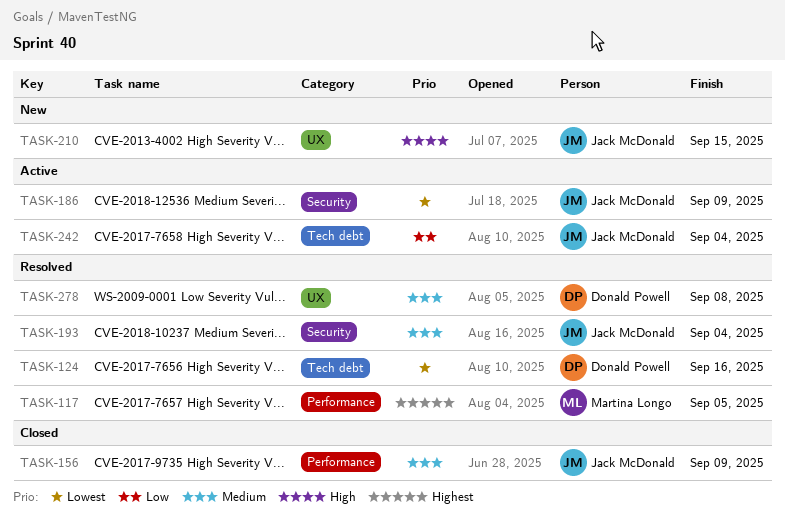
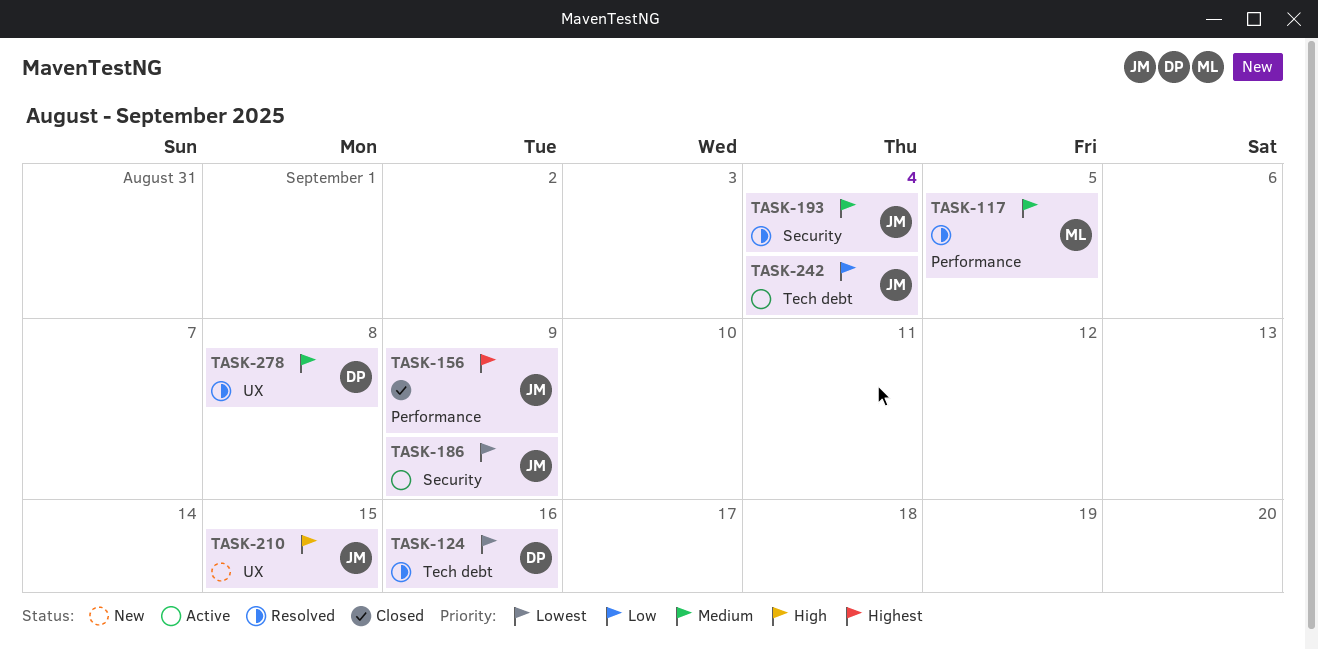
TASK-117, priority: Highest -> Medium
TASK-156, priority: Medium -> Highest

